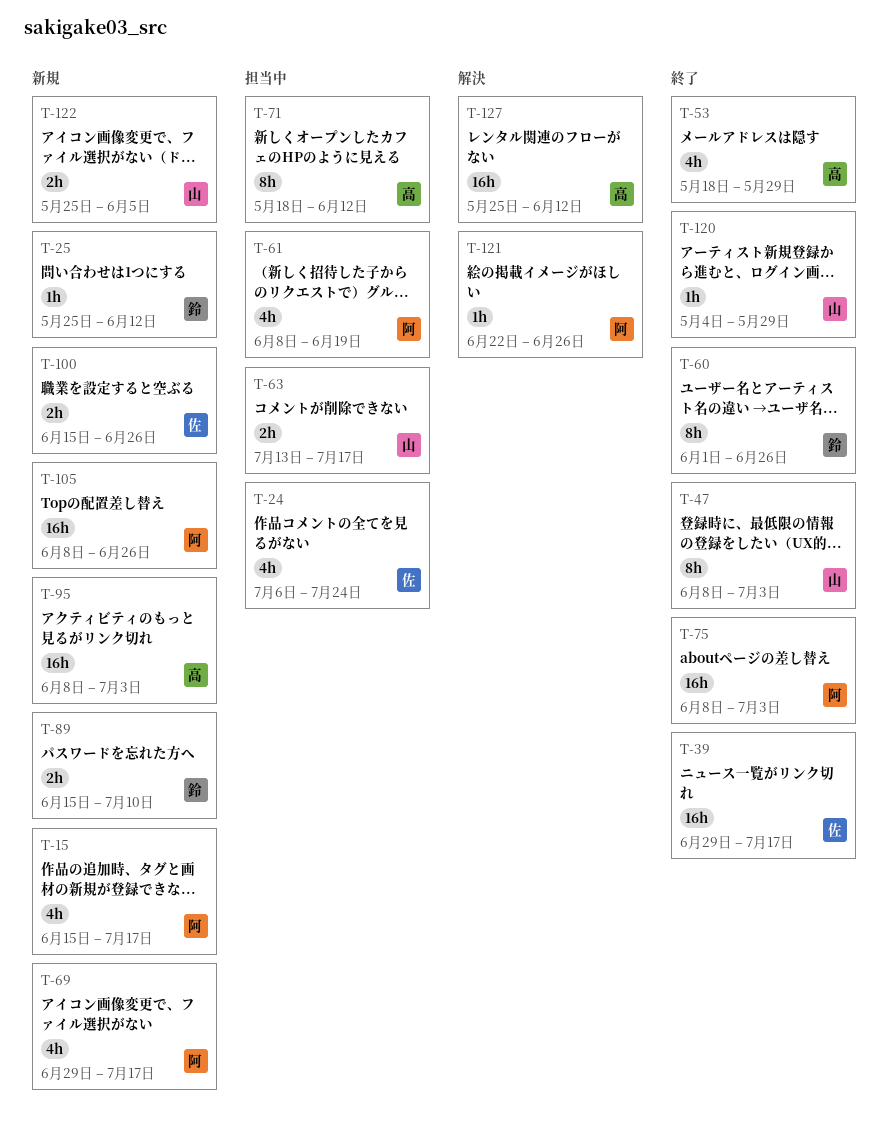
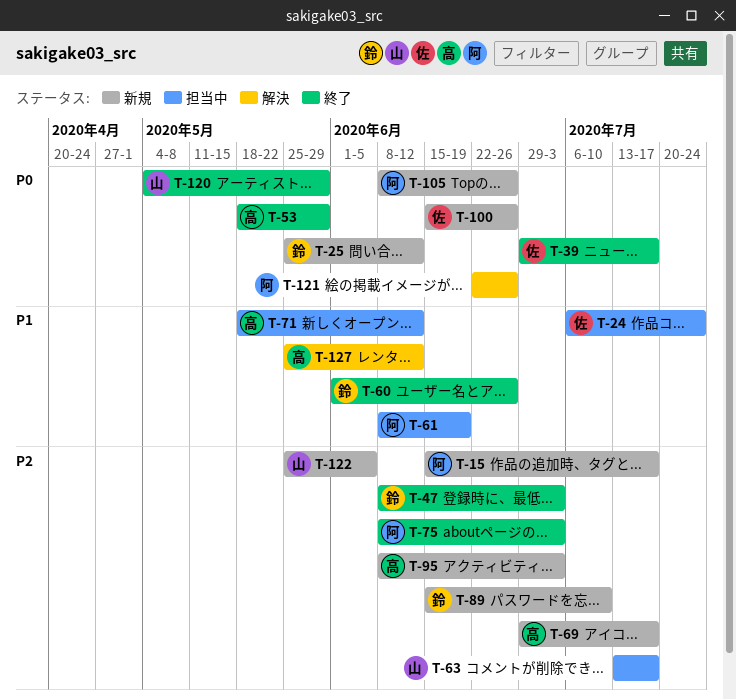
T-47, owner: 山 -> 鈴
T-69, owner: 阿 -> 高

